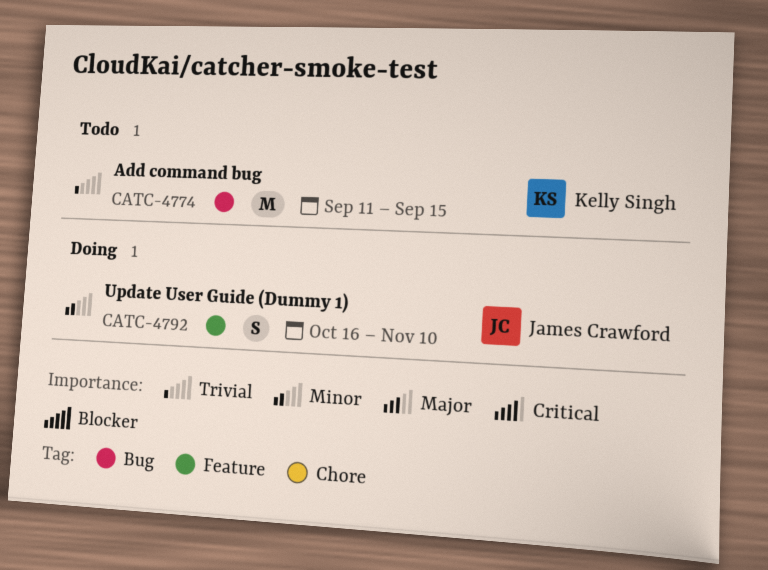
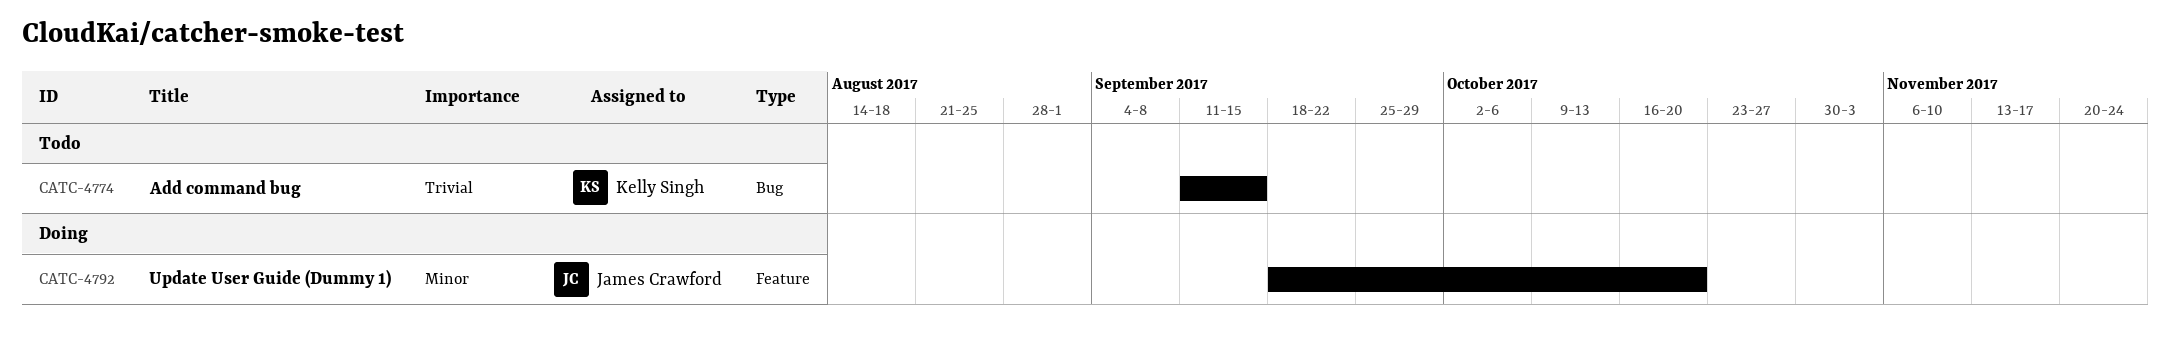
CATC-4792, start: Oct 16 -> Sep 18
CATC-4792, due: Nov 10 -> Oct 20

